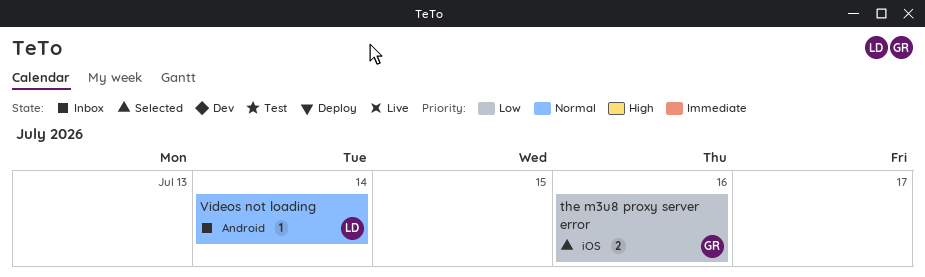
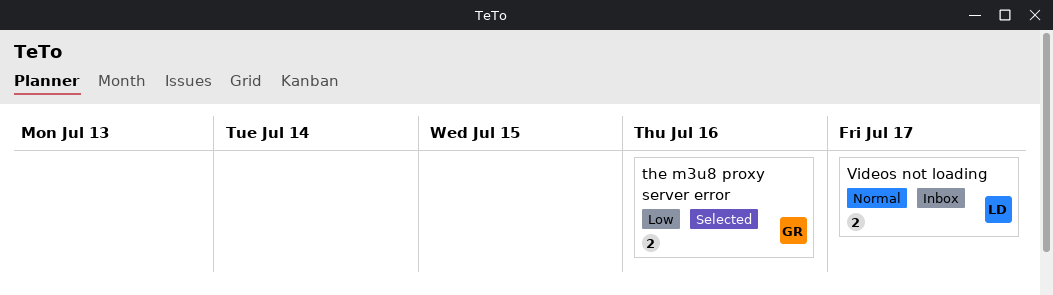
Videos not loading, estimate: 1 -> 2
Videos not loading, due: Jul 14 -> Jul 17

